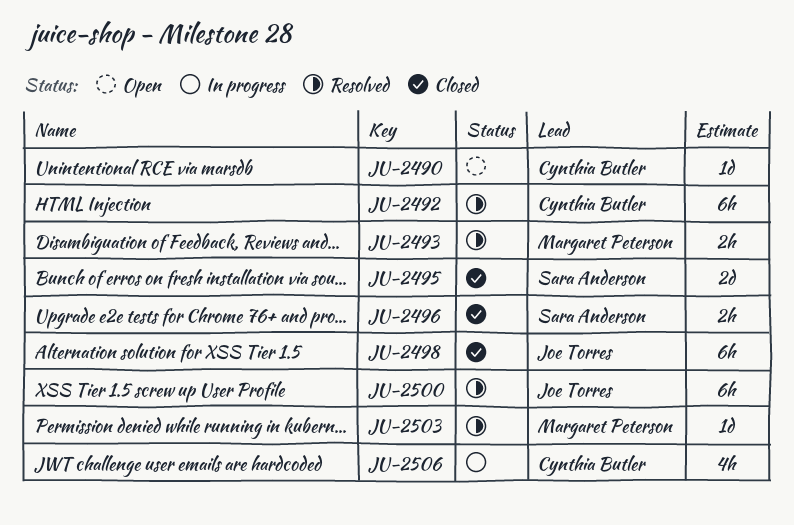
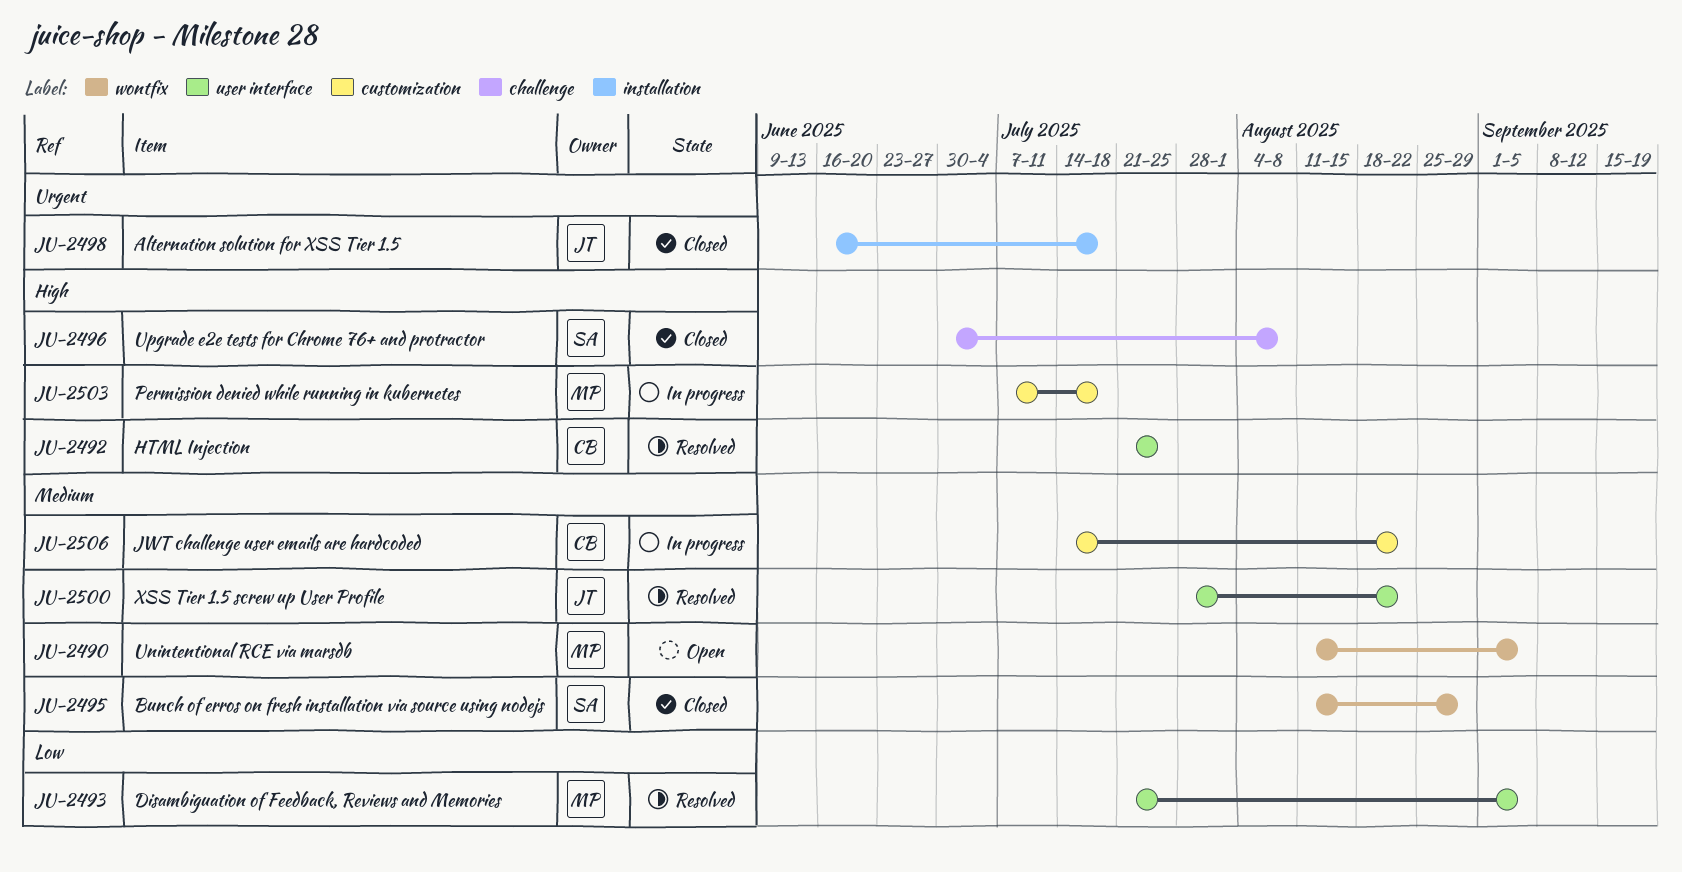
JU-2490, owner: Cynthia Butler -> Margaret Peterson
JU-2503, status: Resolved -> In progress

